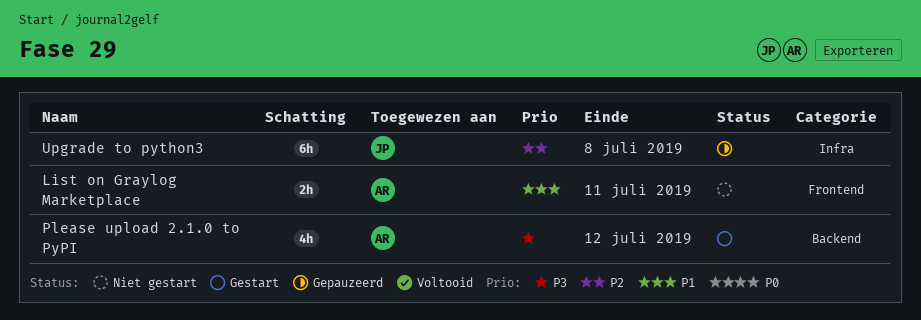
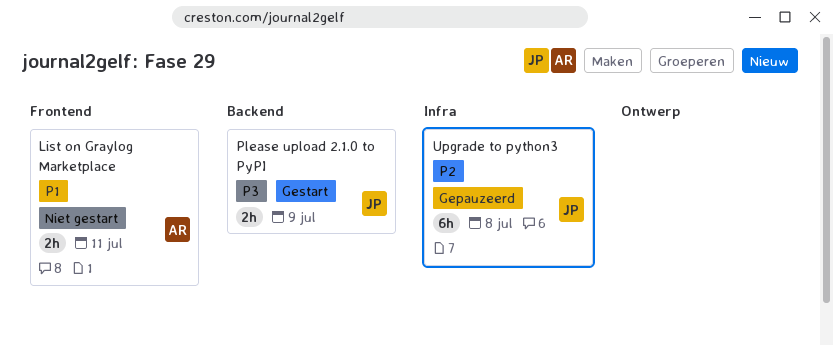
Please upload 2.1.0 to PyPI, owner: AR -> JP
Please upload 2.1.0 to PyPI, estimate: 4h -> 2h
Please upload 2.1.0 to PyPI, due: Jul 12 -> Jul 9

